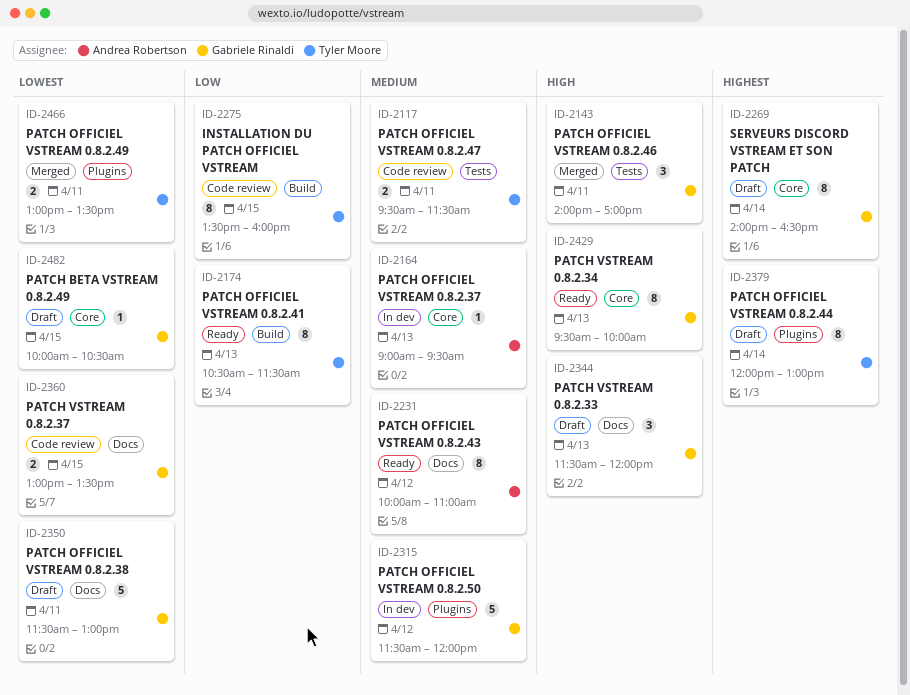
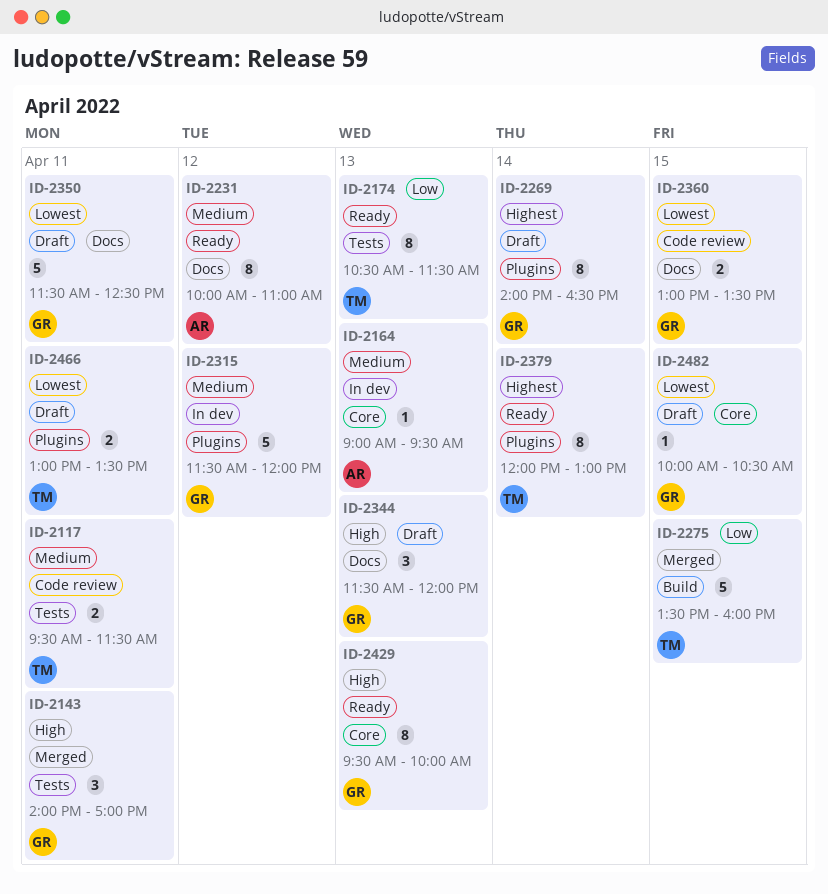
ID-2174, label: Build -> Tests
ID-2269, label: Core -> Plugins
ID-2275, status: Code review -> Merged
ID-2275, estimate: 8 -> 5
ID-2350, ends: 13:00 -> 12:30
ID-2379, status: Draft -> Ready
ID-2466, status: Merged -> Draft

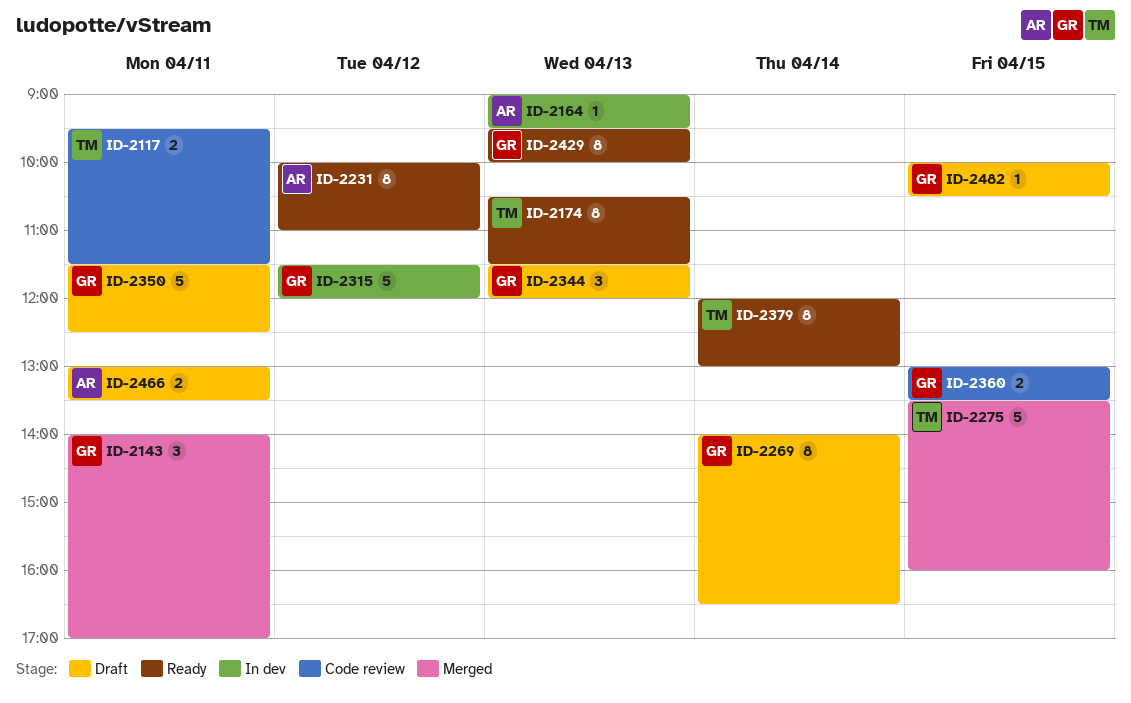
ID-2466, owner: TM -> AR

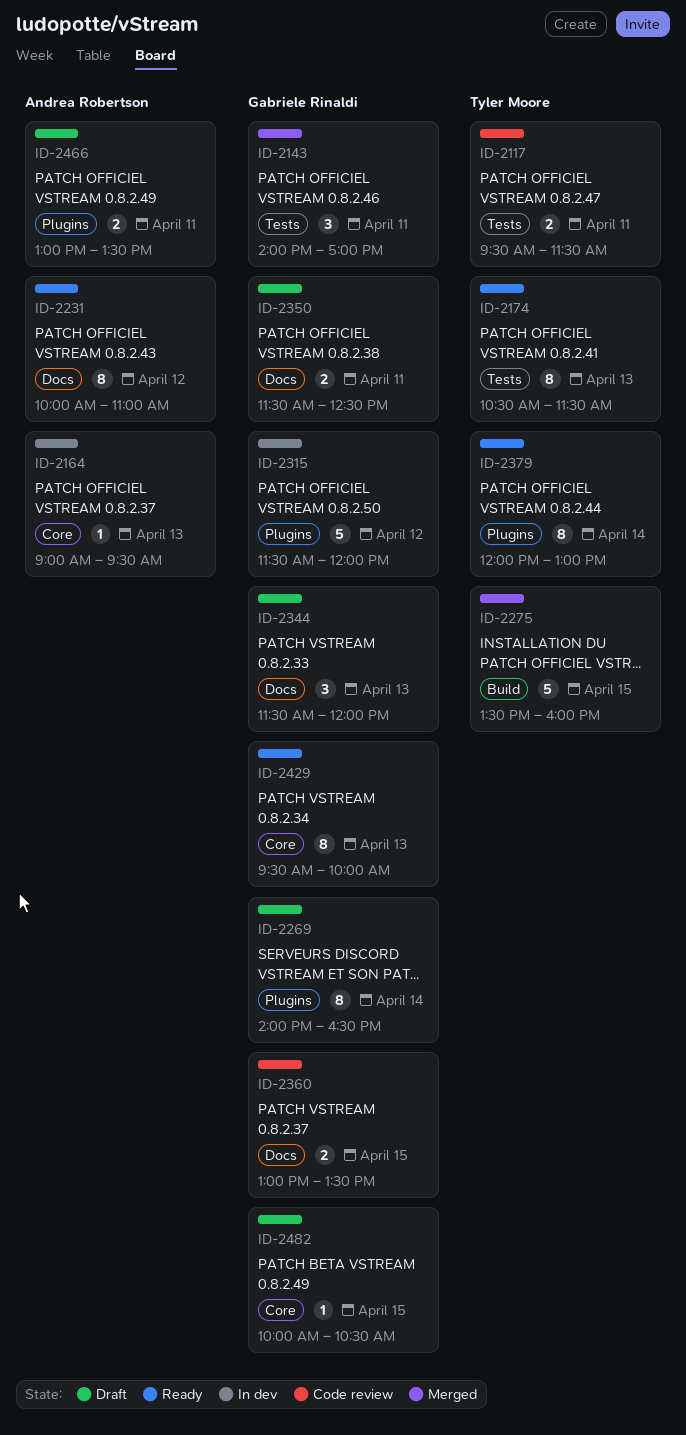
ID-2350, estimate: 5 -> 2

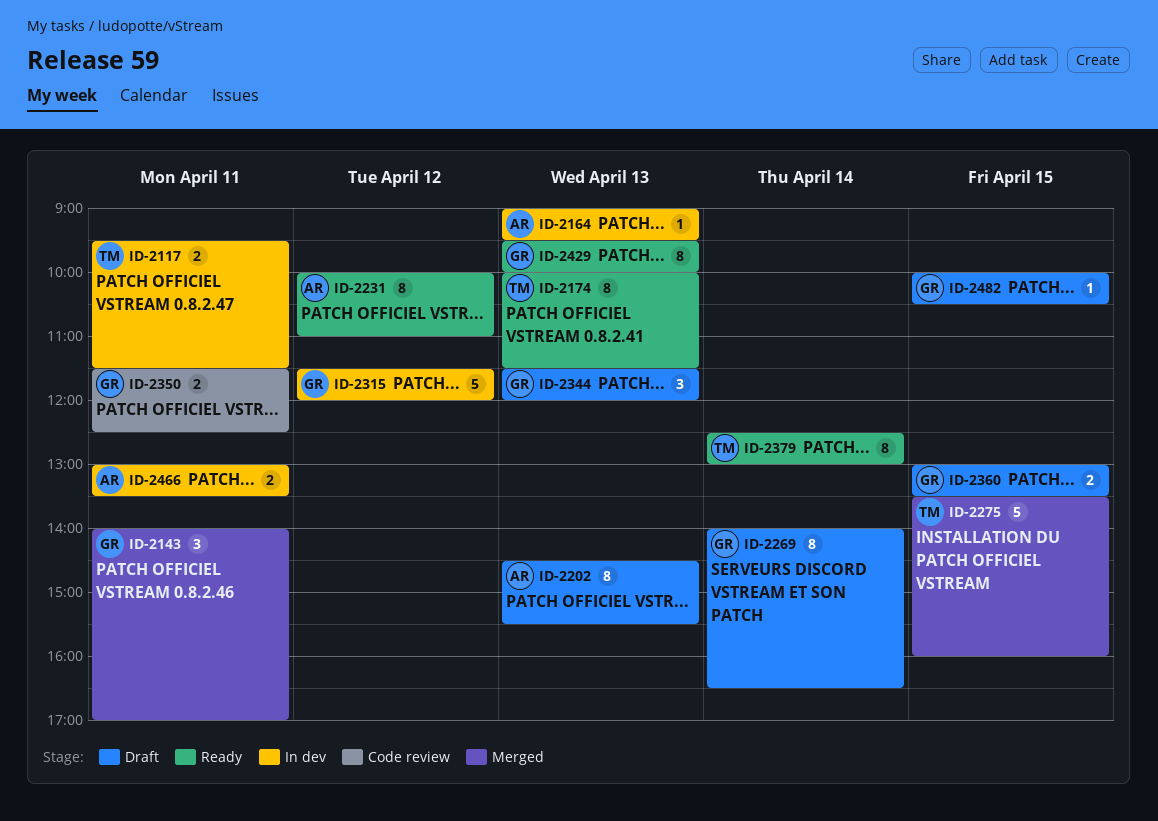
ID-2117, status: Code review -> In dev
ID-2174, begins: 10:30 -> 10:00
ID-2202: none -> present
ID-2350, status: Draft -> Code review
ID-2360, status: Code review -> Draft
ID-2379, begins: 12:00 -> 12:30
ID-2466, status: Draft -> In dev

